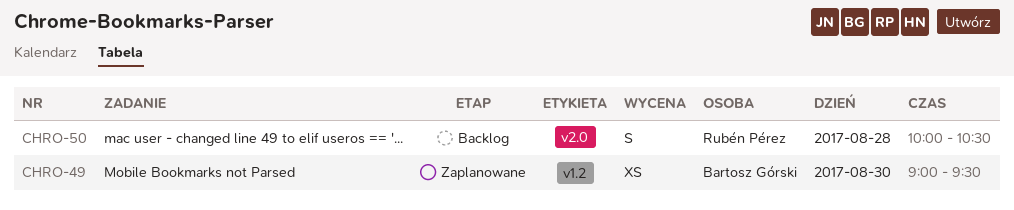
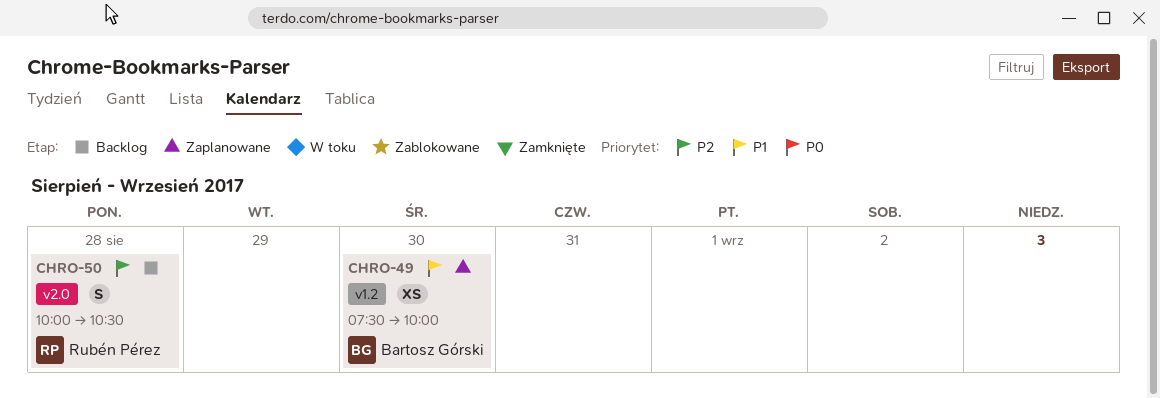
CHRO-49, begins: 09:00 -> 07:30
CHRO-49, ends: 09:30 -> 10:00

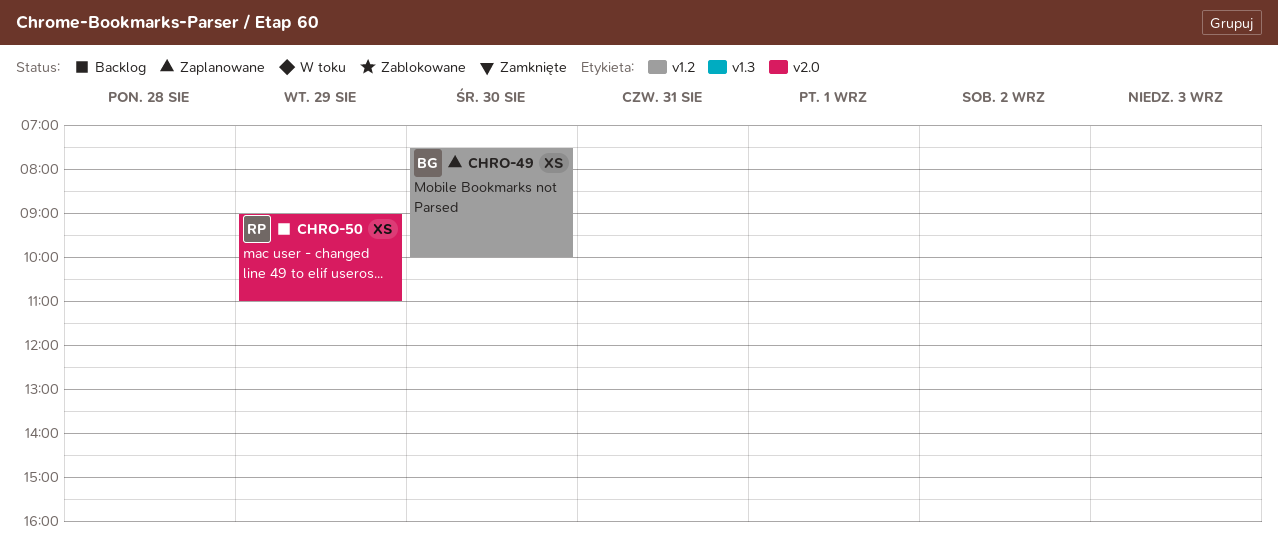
CHRO-50, estimate: S -> XS
CHRO-50, day: Aug 28 -> Aug 29
CHRO-50, begins: 10:00 -> 09:00
CHRO-50, ends: 10:30 -> 11:00

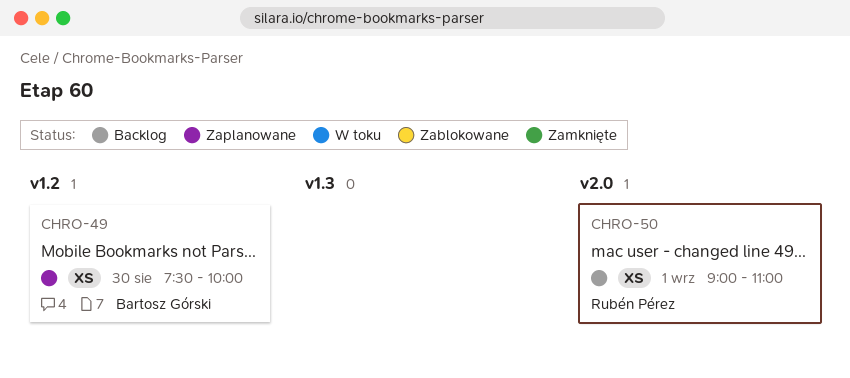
CHRO-50, day: Aug 29 -> Sep 1

